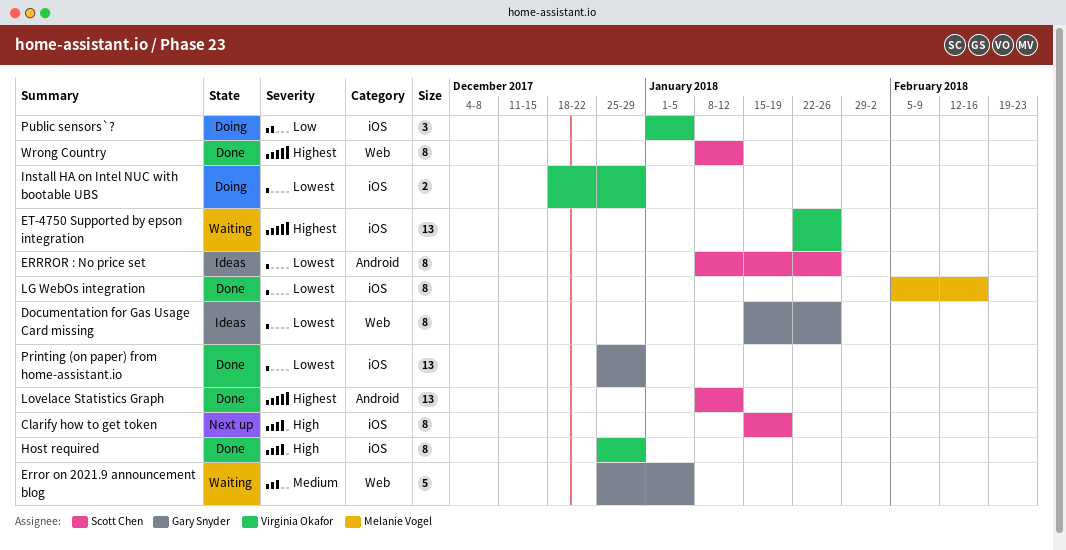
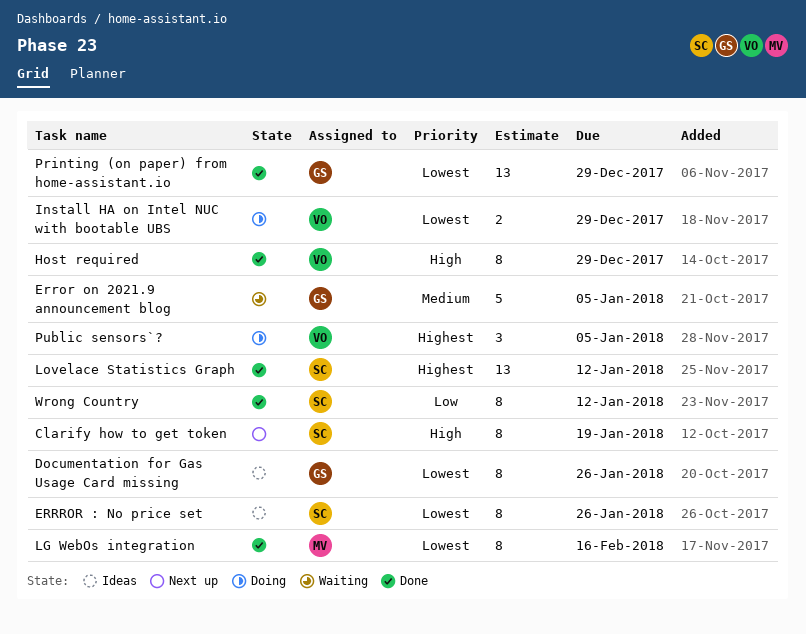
ET-4750 Supported by epson integration: present -> none
Public sensors`?, priority: Low -> Highest
Wrong Country, priority: Highest -> Low

